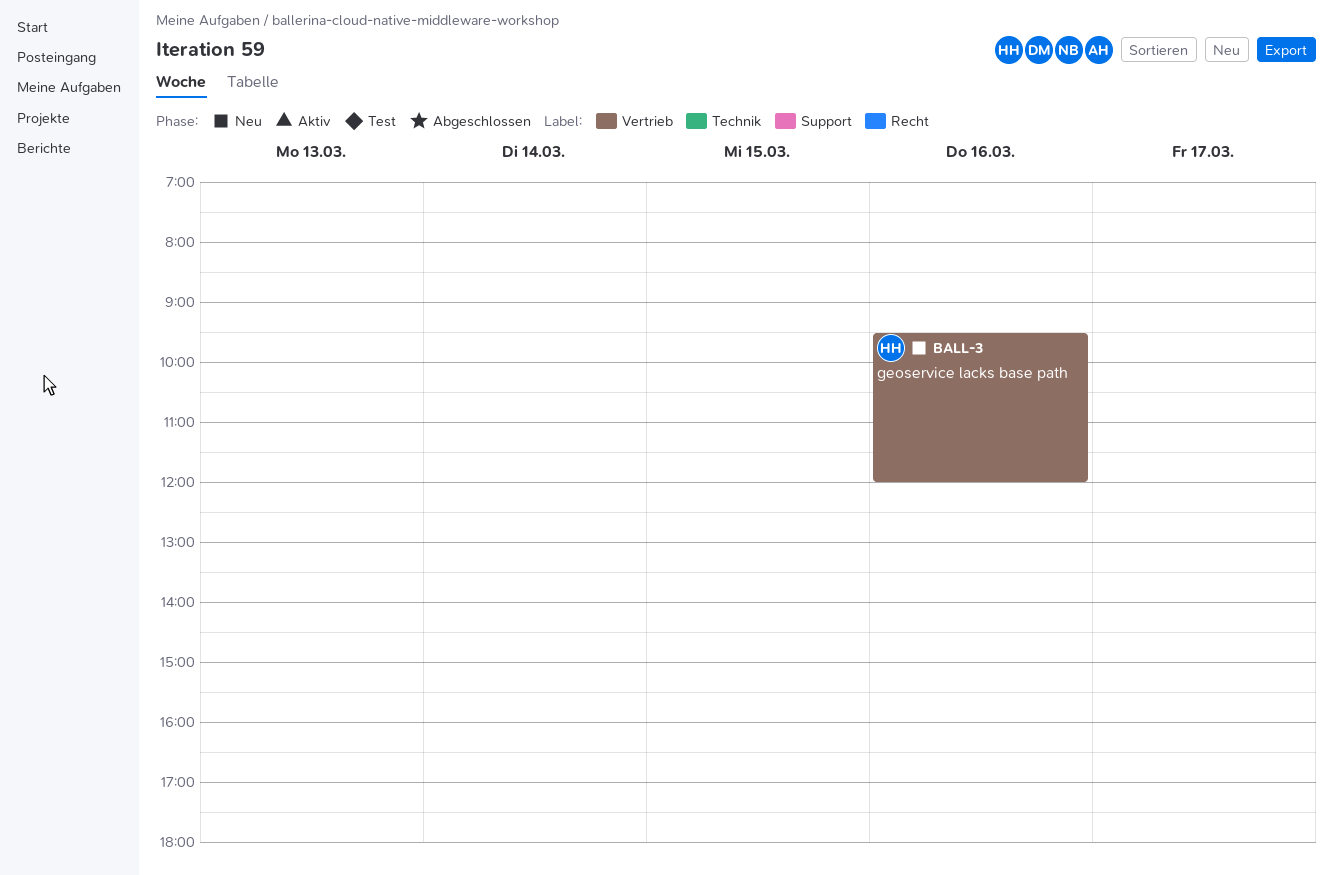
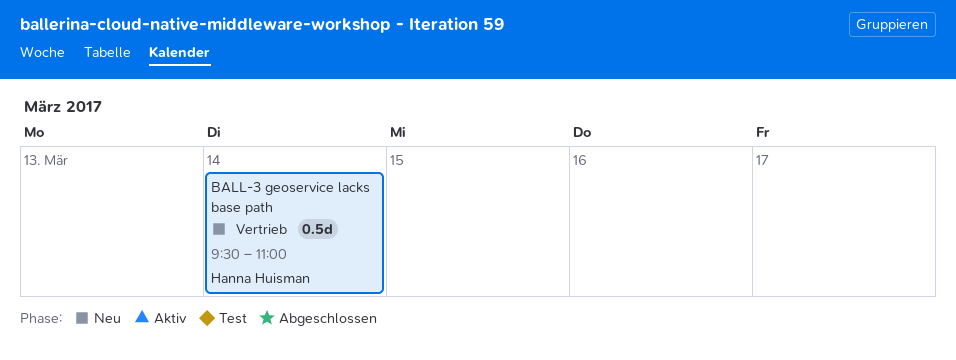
BALL-3, day: Mar 16 -> Mar 14
BALL-3, ends: 12:00 -> 11:00

